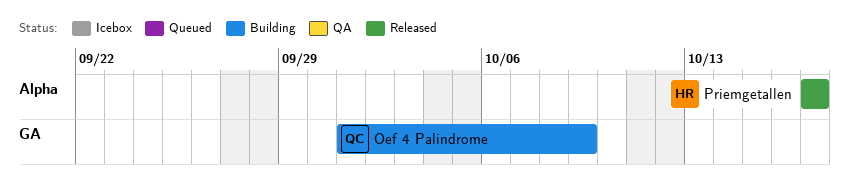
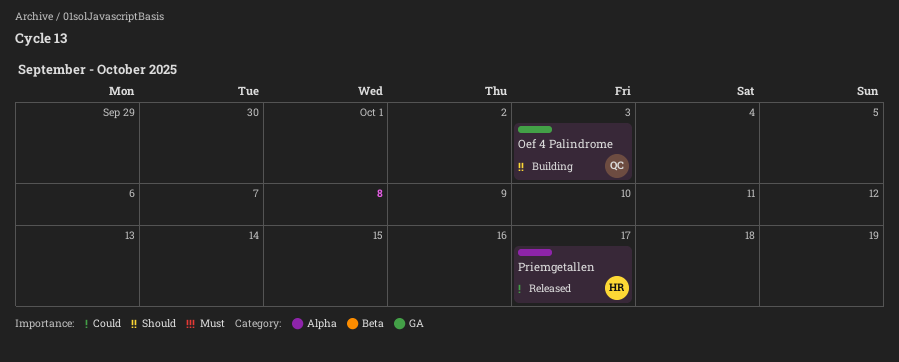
Oef 4 Palindrome, due: Oct 9 -> Oct 3

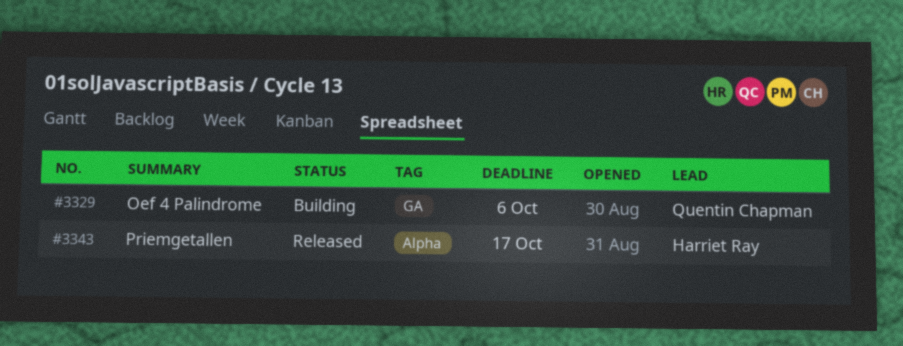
Oef 4 Palindrome, due: Oct 3 -> Oct 6

